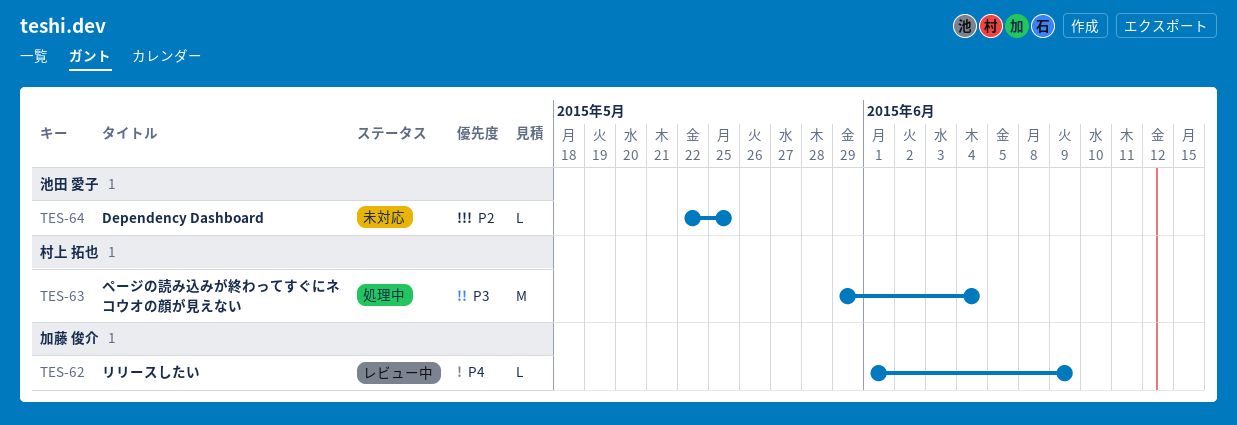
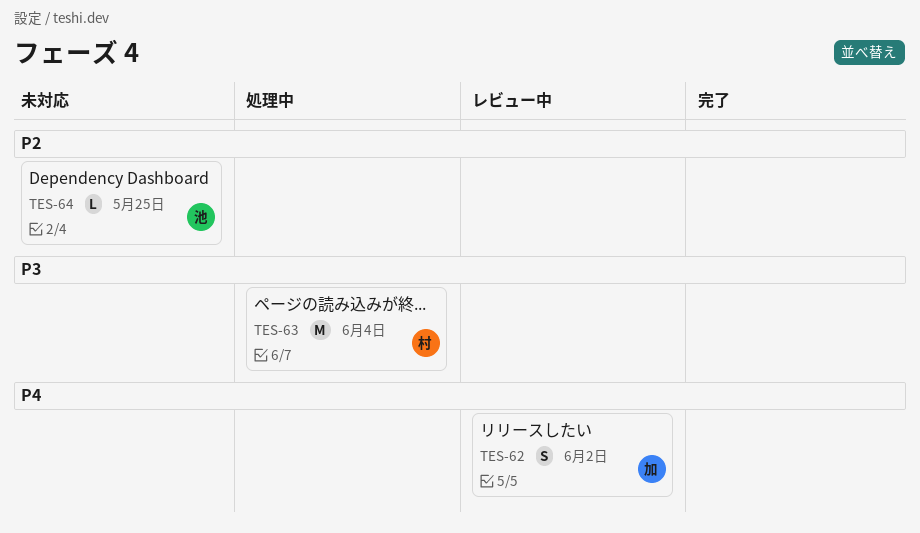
TES-62, estimate: L -> S
TES-62, due: Jun 9 -> Jun 2

